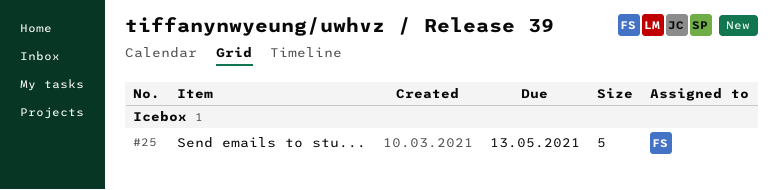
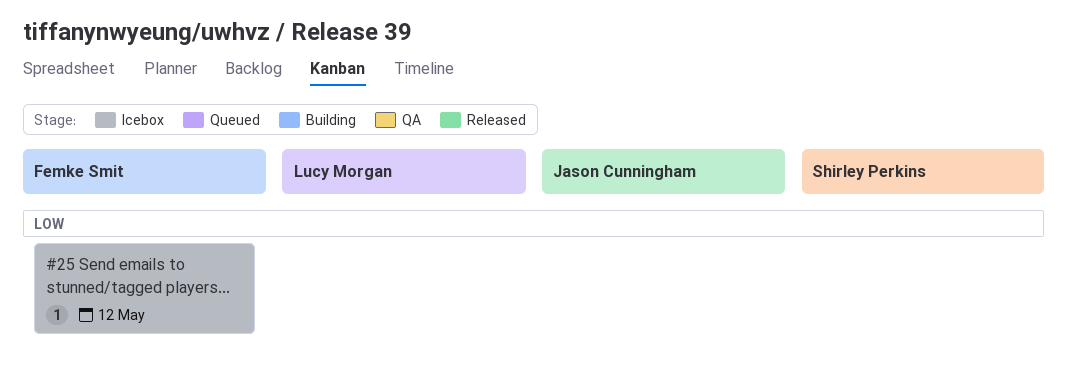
#25, estimate: 5 -> 1
#25, due: May 13 -> May 12

